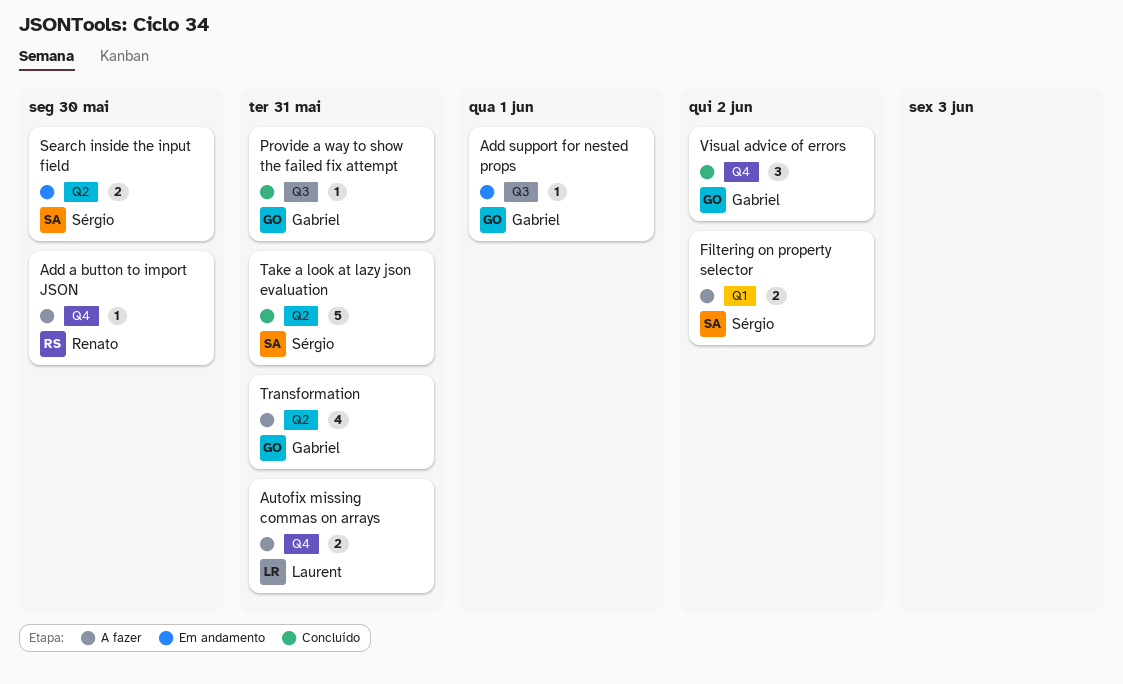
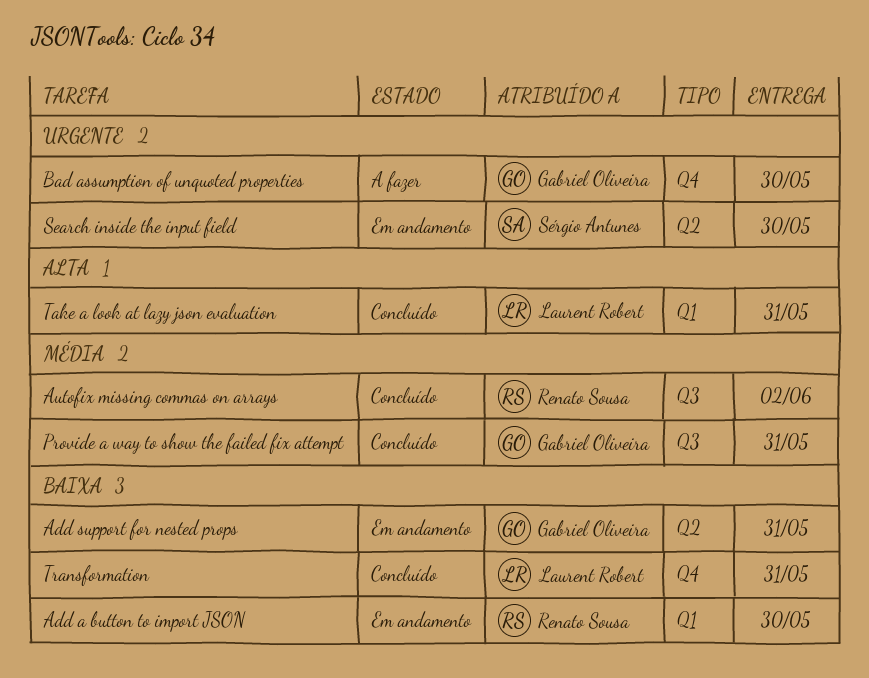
Add a button to import JSON, status: A fazer -> Em andamento
Add a button to import JSON, label: Q4 -> Q1
Add support for nested props, label: Q3 -> Q2
Add support for nested props, due: Jun 1 -> May 31
Autofix missing commas on arrays, status: A fazer -> Concluído
Autofix missing commas on arrays, owner: Laurent Robert -> Renato Sousa
Autofix missing commas on arrays, label: Q4 -> Q3
Autofix missing commas on arrays, due: May 31 -> Jun 2
Bad assumption of unquoted properties: none -> present
Filtering on property selector: present -> none
Take a look at lazy json evaluation, owner: Sérgio Antunes -> Laurent Robert
Take a look at lazy json evaluation, label: Q2 -> Q1
Transformation, status: A fazer -> Concluído
Transformation, owner: Gabriel Oliveira -> Laurent Robert
Transformation, label: Q2 -> Q4
Visual advice of errors: present -> none

